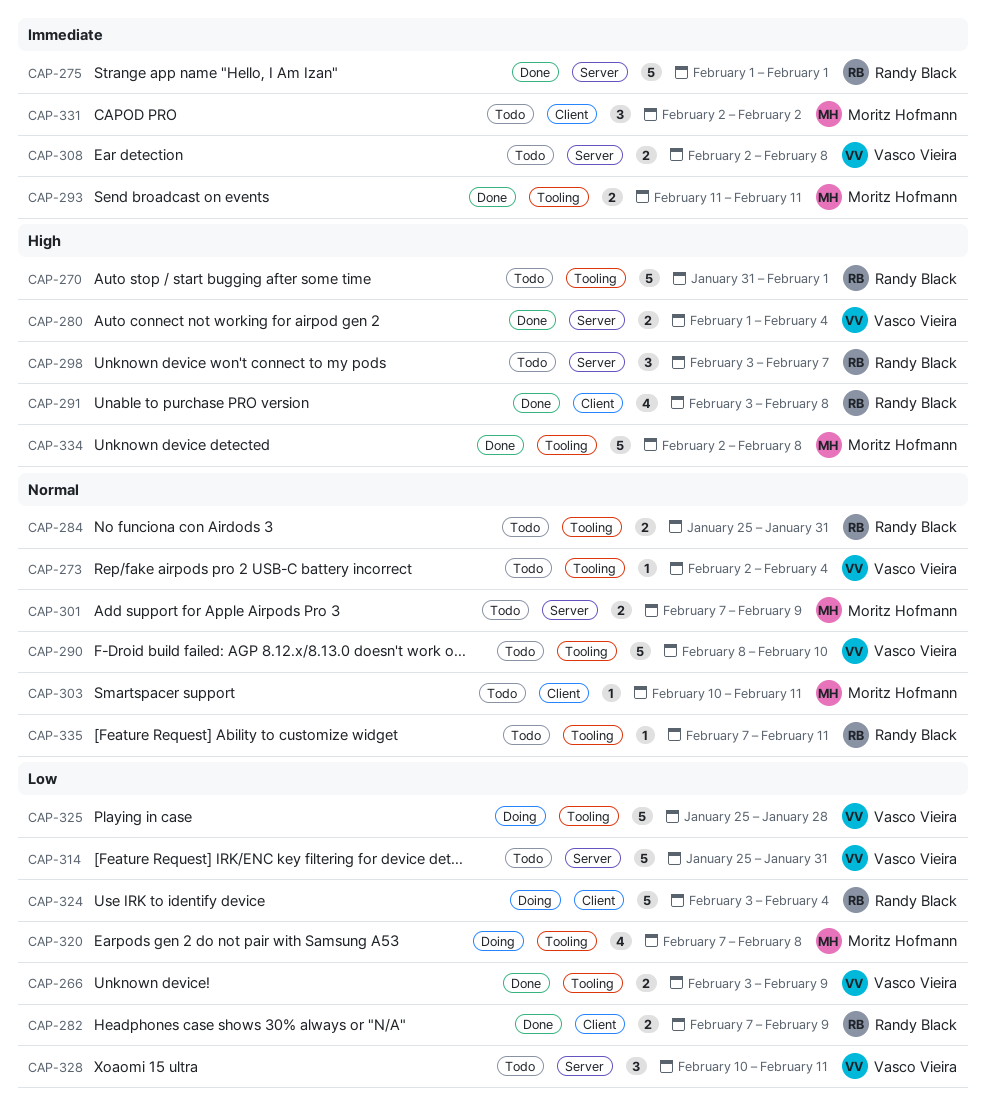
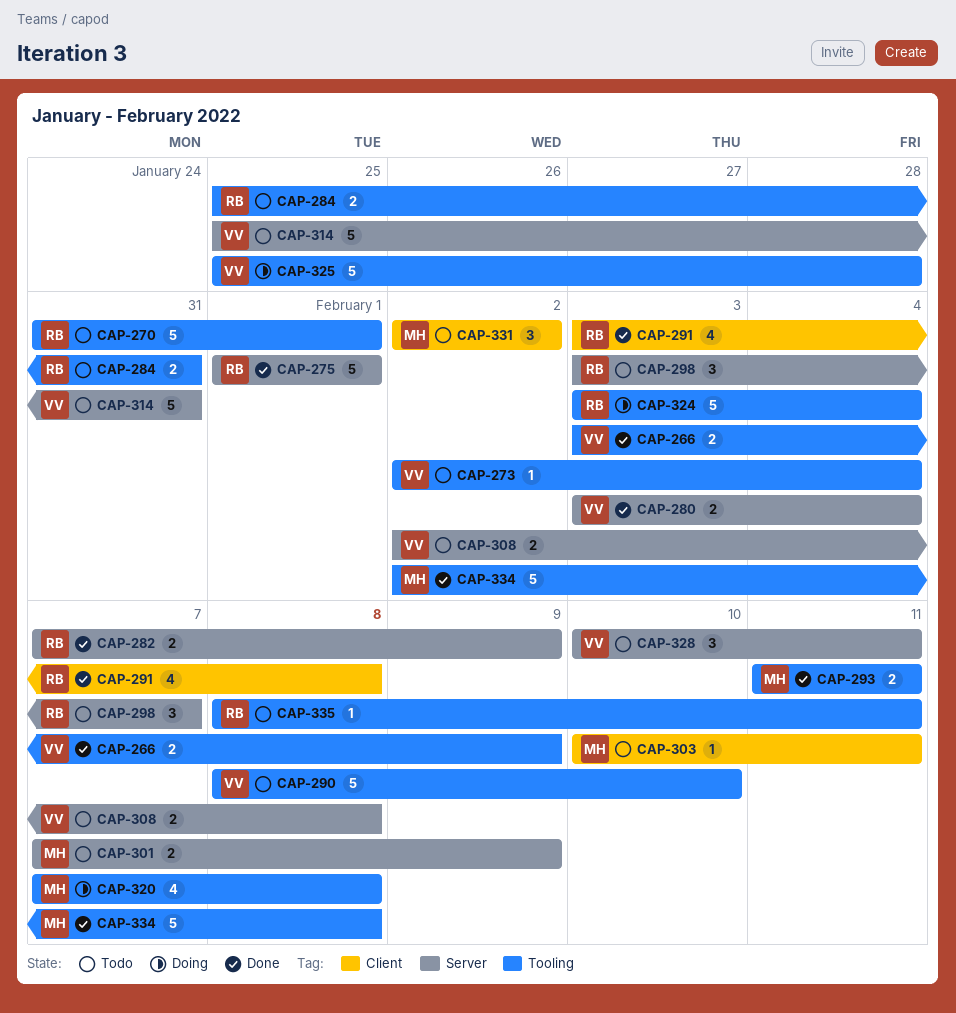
CAP-280, start: Feb 1 -> Feb 3
CAP-282, label: Client -> Server
CAP-324, label: Client -> Tooling
CAP-335, start: Feb 7 -> Feb 8

